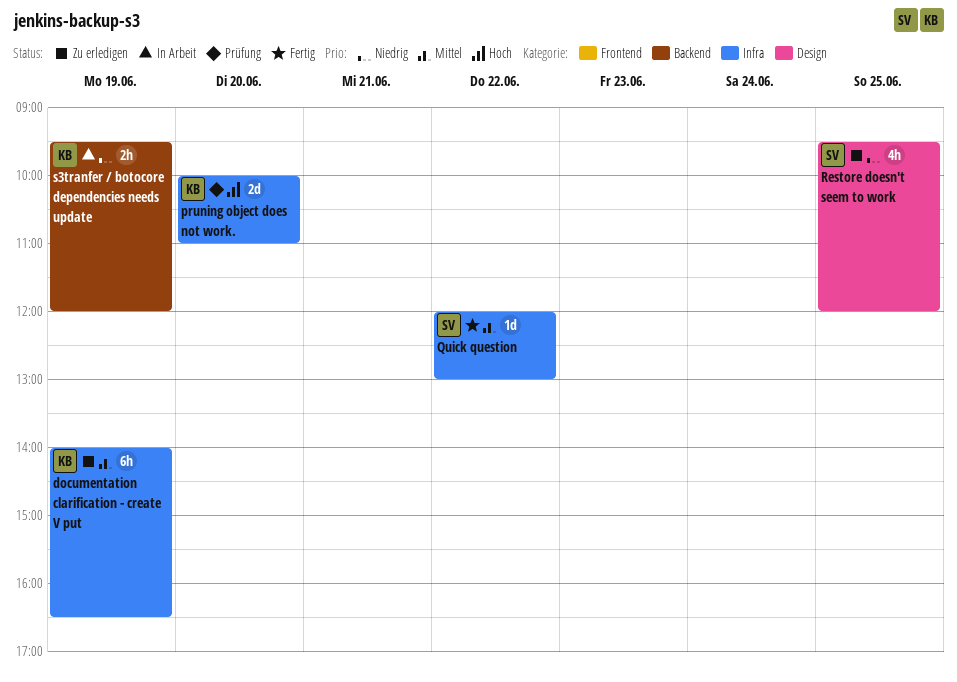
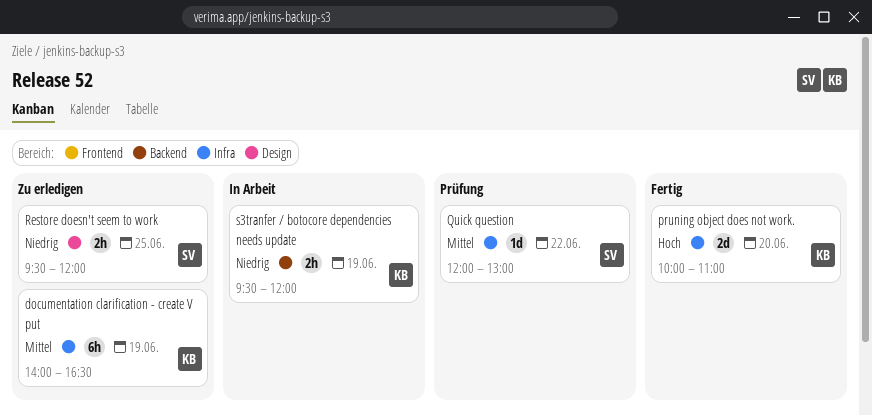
pruning object does not work., status: Prüfung -> Fertig
Quick question, status: Fertig -> Prüfung
Restore doesn't seem to work, estimate: 4h -> 2h

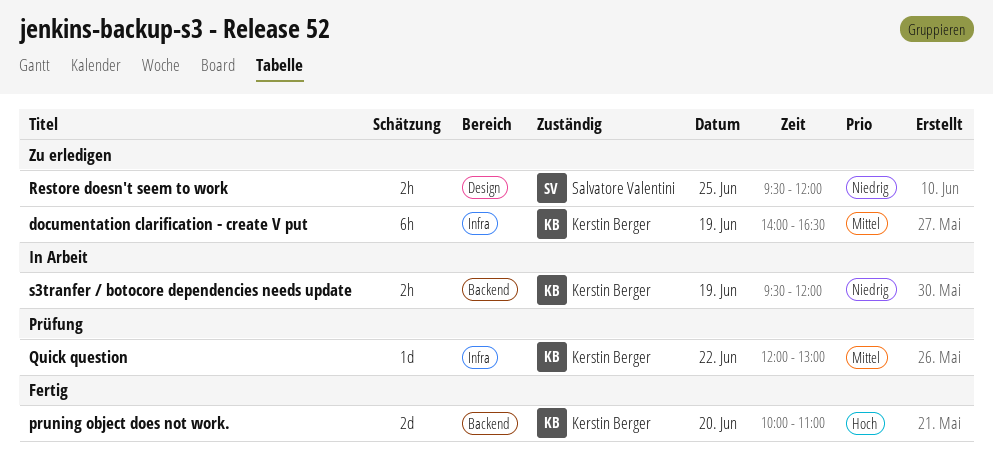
pruning object does not work., label: Infra -> Backend
Quick question, owner: Salvatore Valentini -> Kerstin Berger

